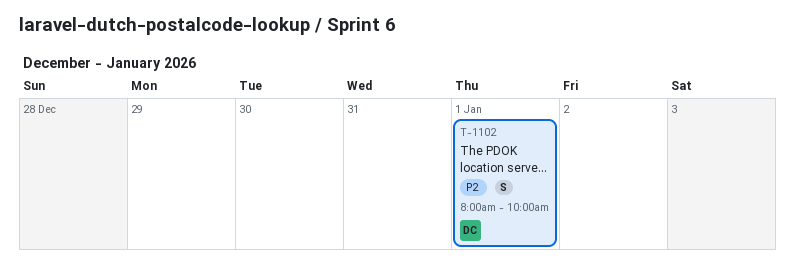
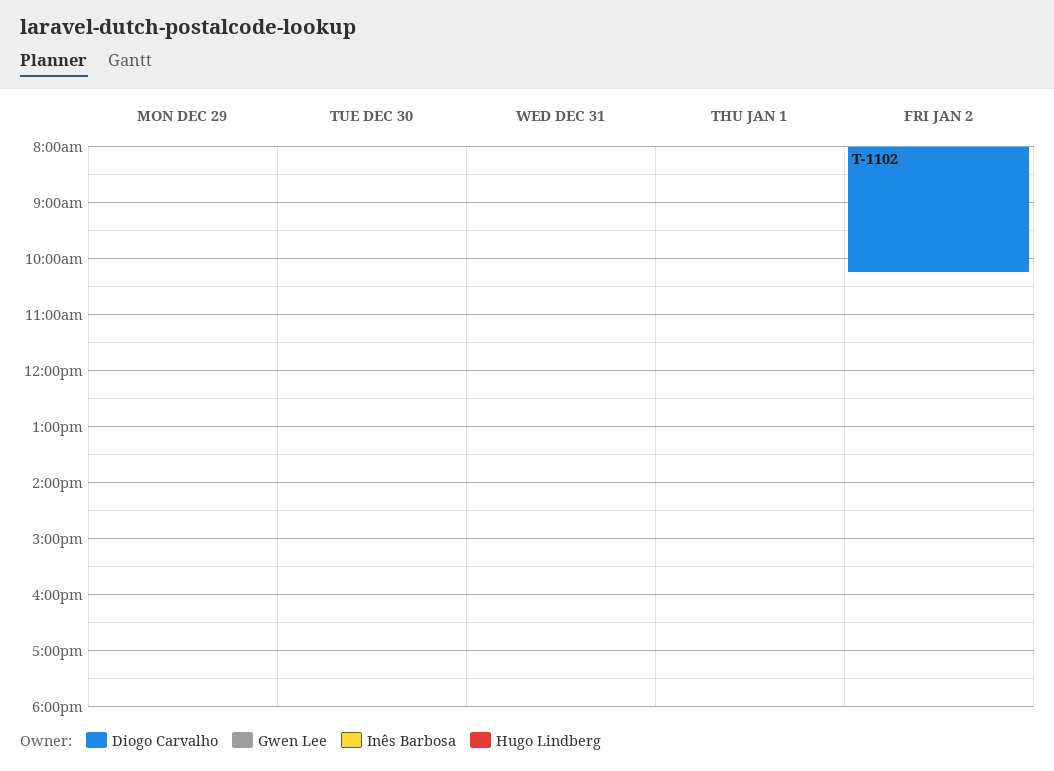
T-1102, day: Jan 1 -> Jan 2
T-1102, ends: 10:00 -> 10:15

